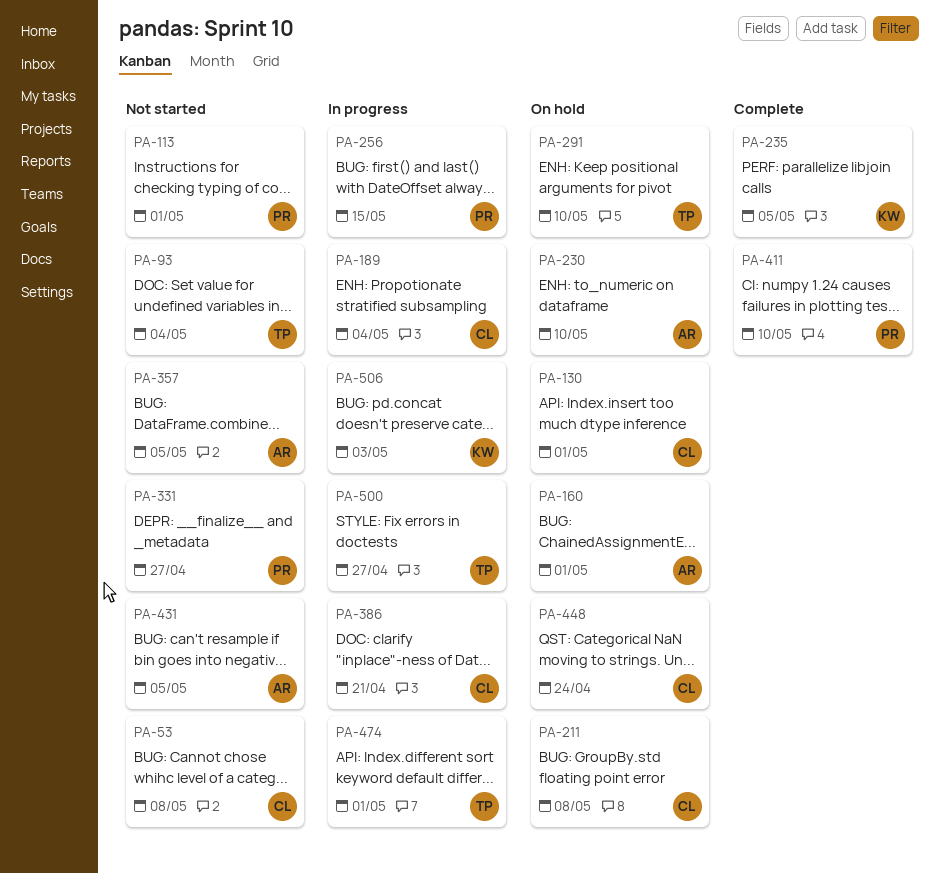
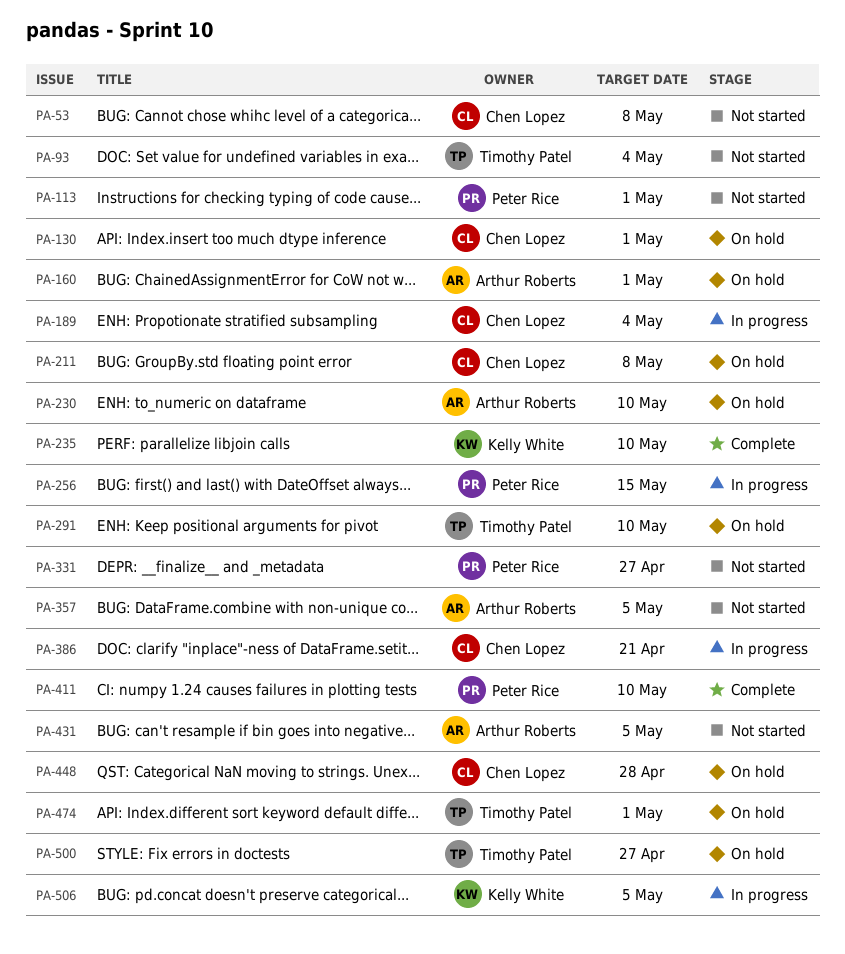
PA-235, due: May 5 -> May 10
PA-448, due: Apr 24 -> Apr 28
PA-474, status: In progress -> On hold
PA-500, status: In progress -> On hold
PA-506, due: May 3 -> May 5

